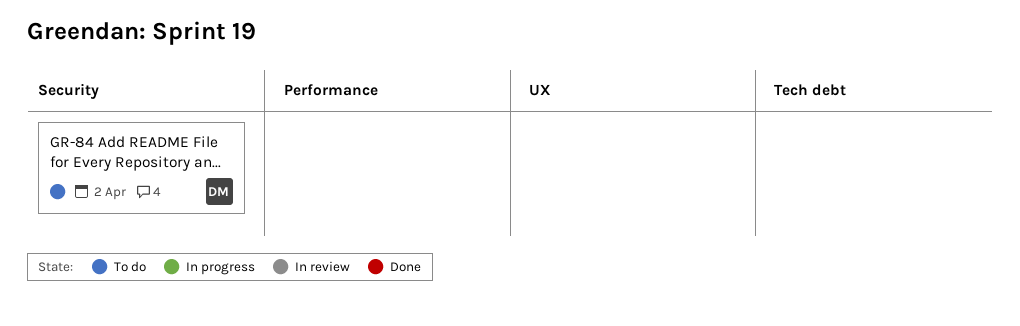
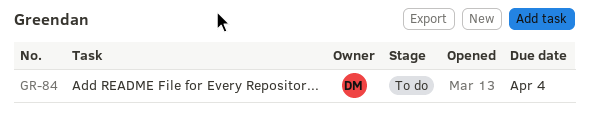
GR-84, due: Apr 2 -> Apr 4

